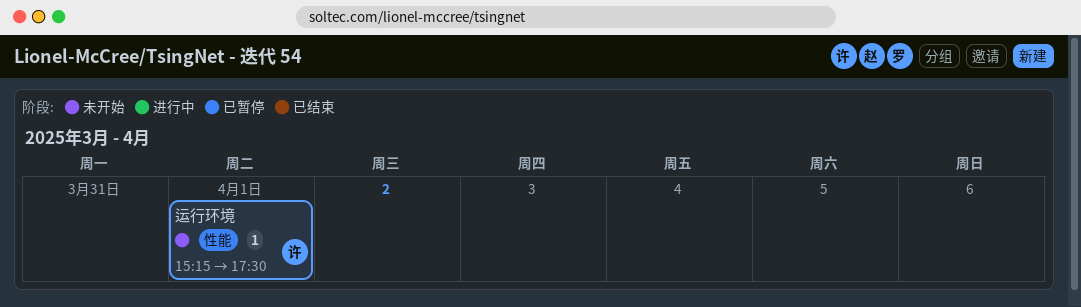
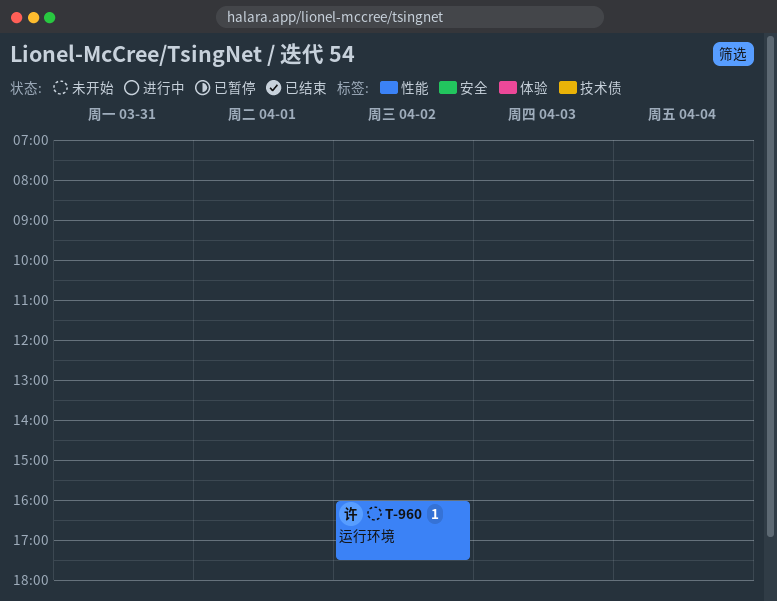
运行环境, day: Apr 1 -> Apr 2
运行环境, begins: 15:15 -> 16:00

